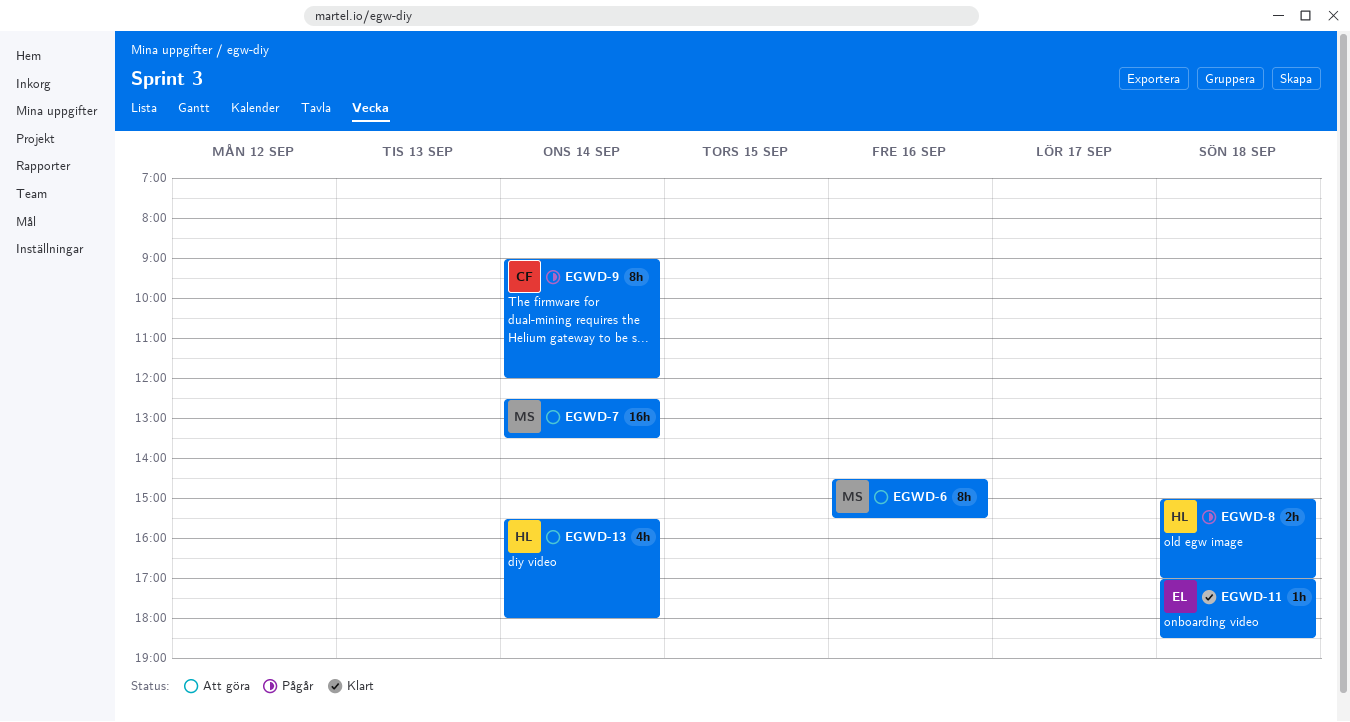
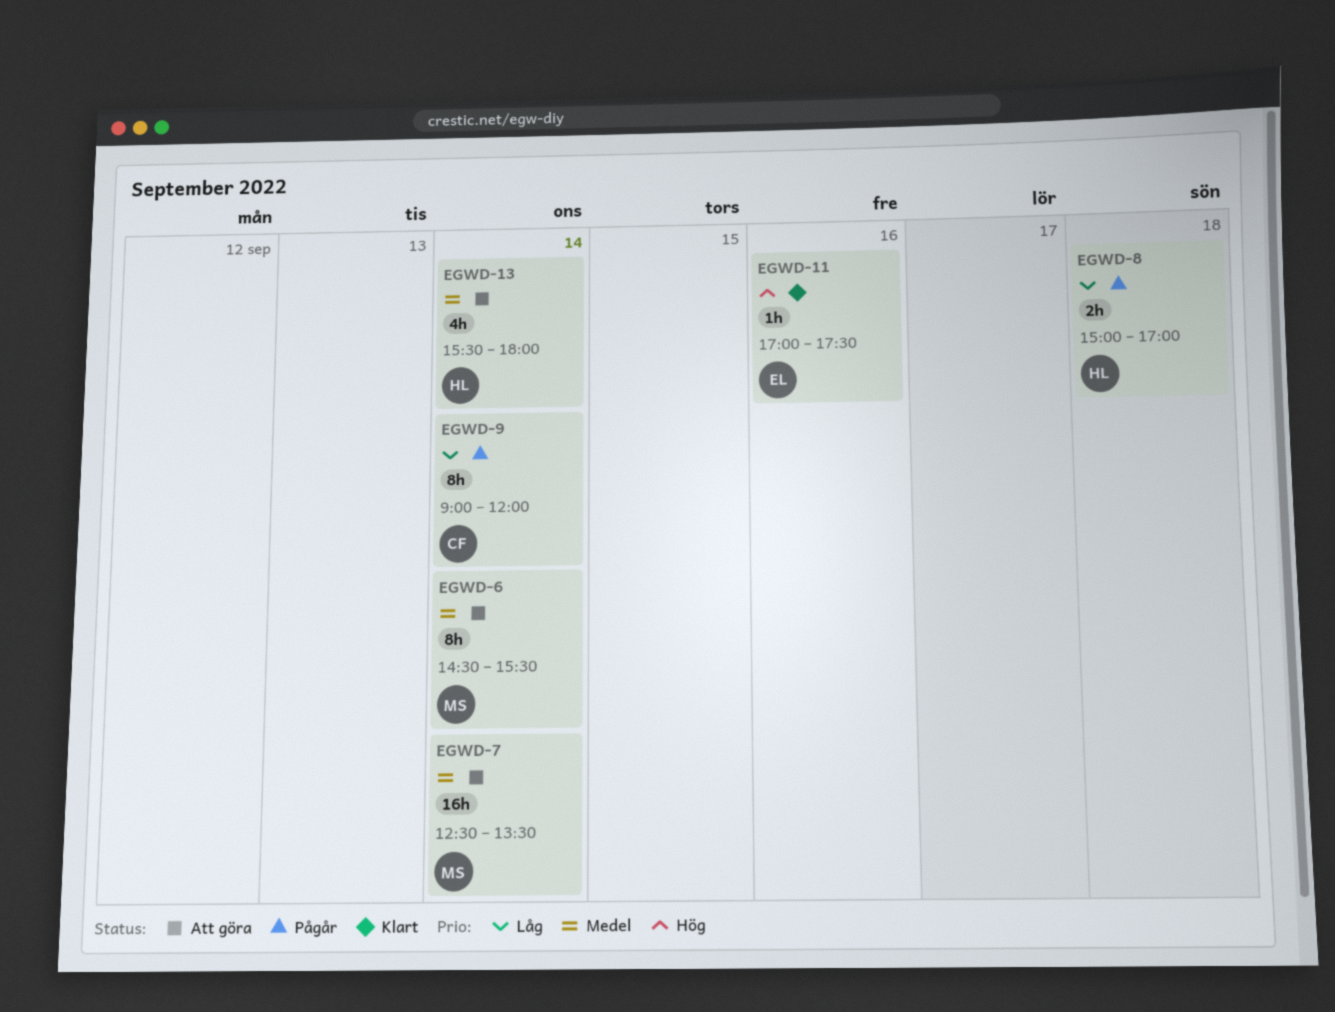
EGWD-6, day: Sep 16 -> Sep 14
EGWD-11, day: Sep 18 -> Sep 16
EGWD-11, ends: 18:30 -> 17:30

